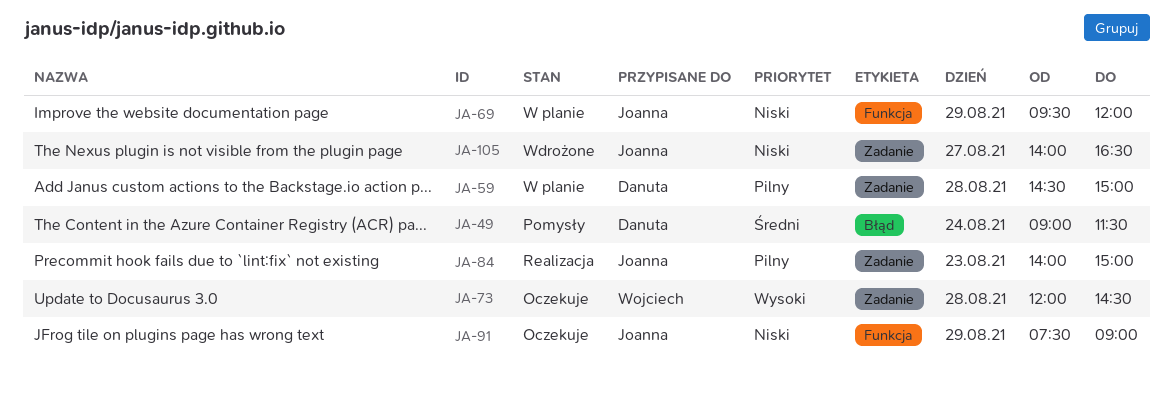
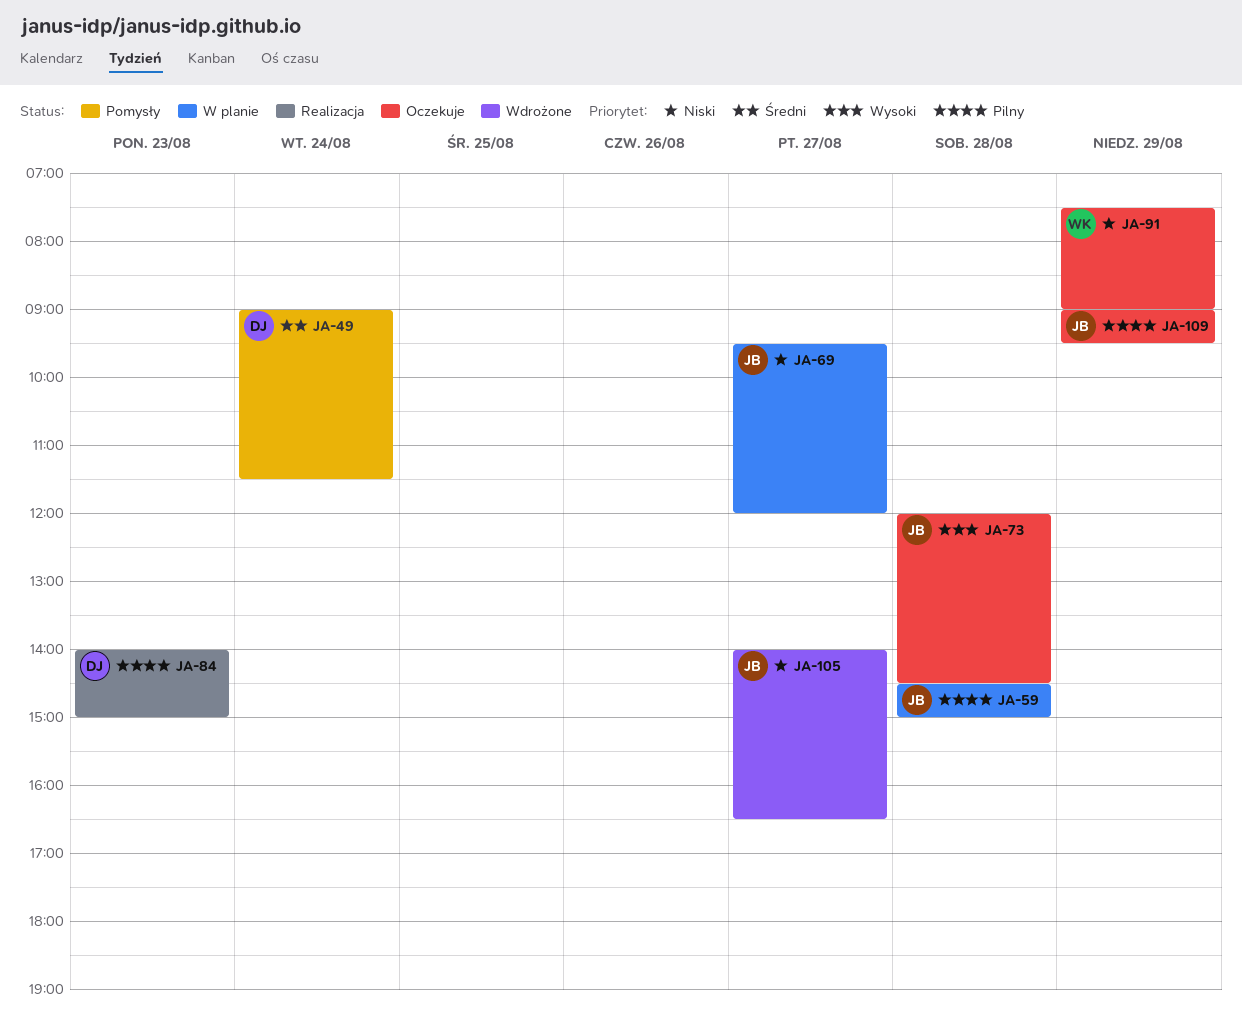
JA-59, owner: Danuta -> Joanna
JA-69, day: Aug 29 -> Aug 27
JA-73, owner: Wojciech -> Joanna
JA-84, owner: Joanna -> Danuta
JA-91, owner: Joanna -> Wojciech
JA-109: none -> present

